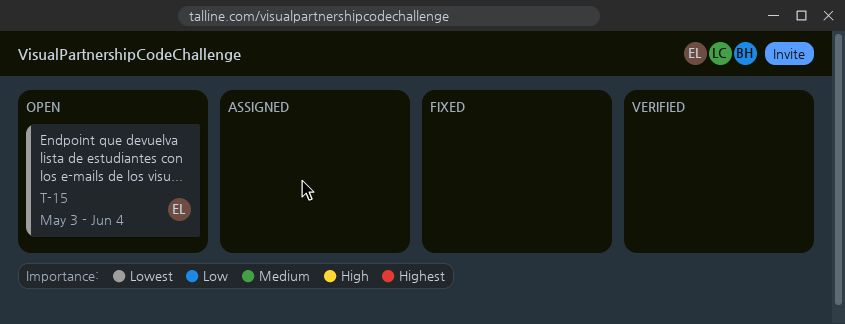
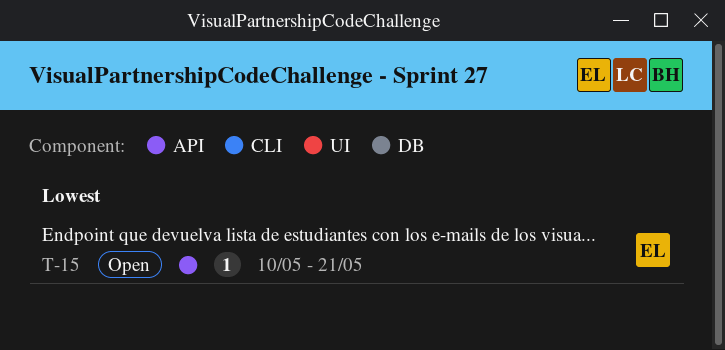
T-15, start: May 3 -> May 10
T-15, due: Jun 4 -> May 21

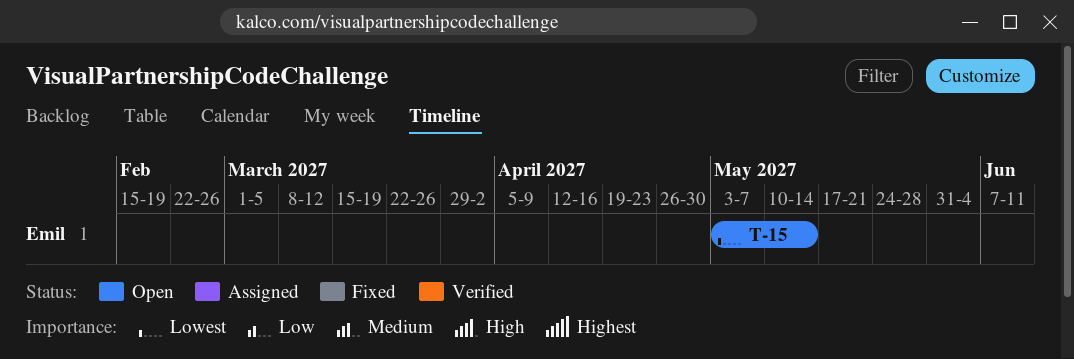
T-15, start: May 10 -> May 3
T-15, due: May 21 -> May 14

